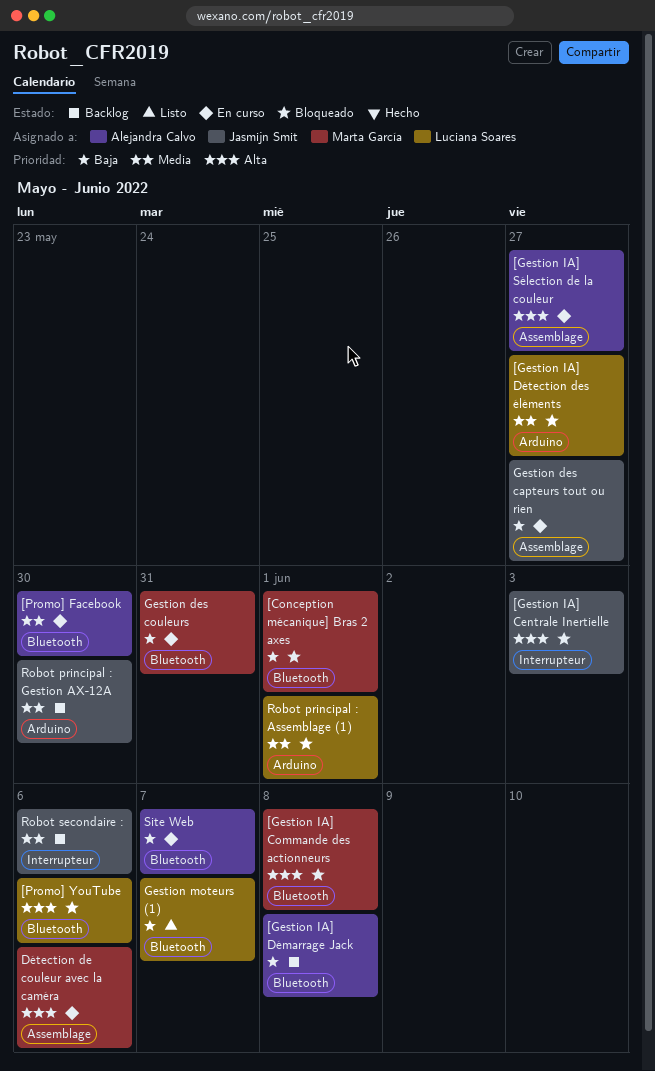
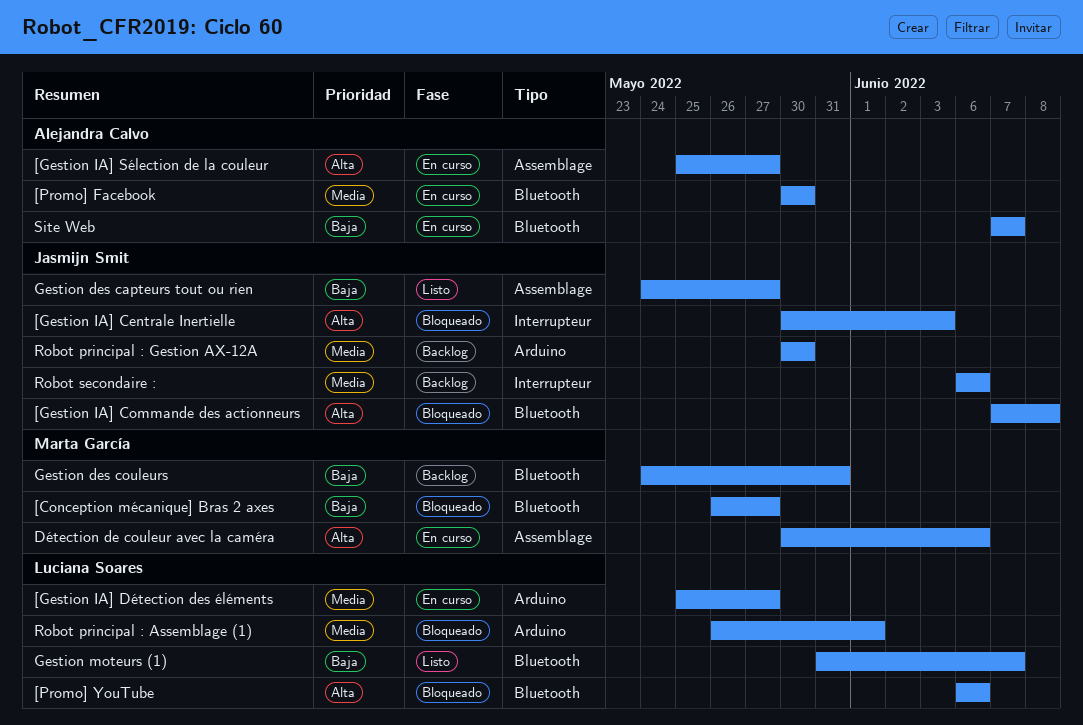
[Conception mécanique] Bras 2 axes, due: Jun 1 -> May 27
[Gestion IA] Commande des actionneurs, owner: Marta García -> Jasmijn Smit
[Gestion IA] Démarrage Jack: present -> none
[Gestion IA] Détection des éléments, status: Bloqueado -> En curso
Gestion des capteurs tout ou rien, status: En curso -> Listo
Gestion des couleurs, status: En curso -> Backlog

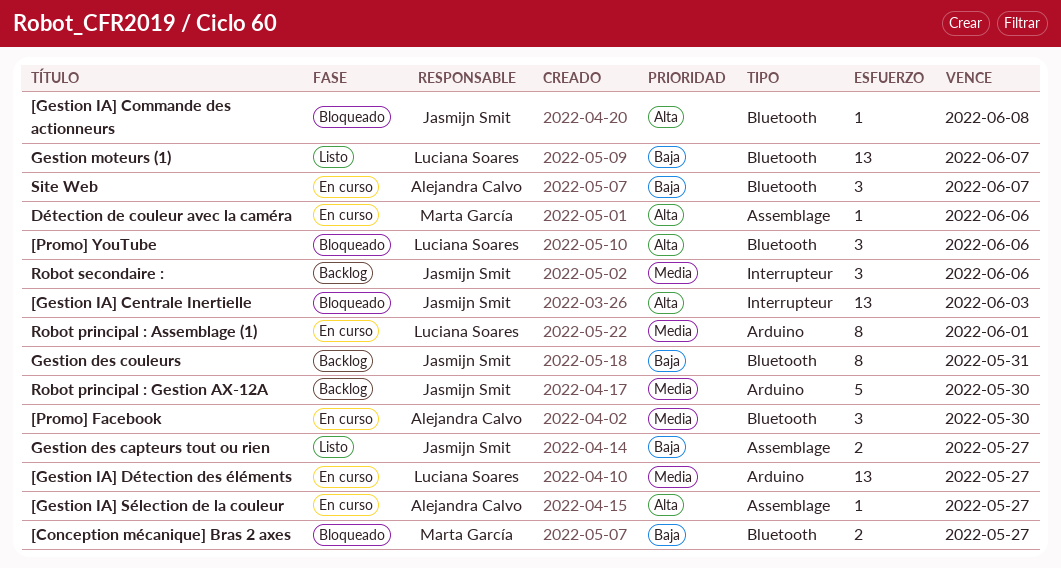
Gestion des couleurs, owner: Marta García -> Jasmijn Smit
Robot principal : Assemblage (1), status: Bloqueado -> En curso

